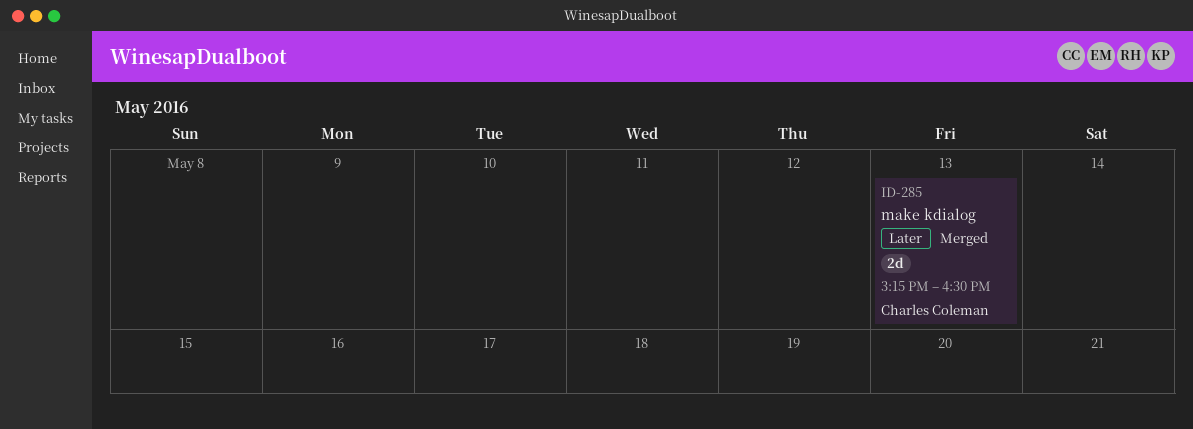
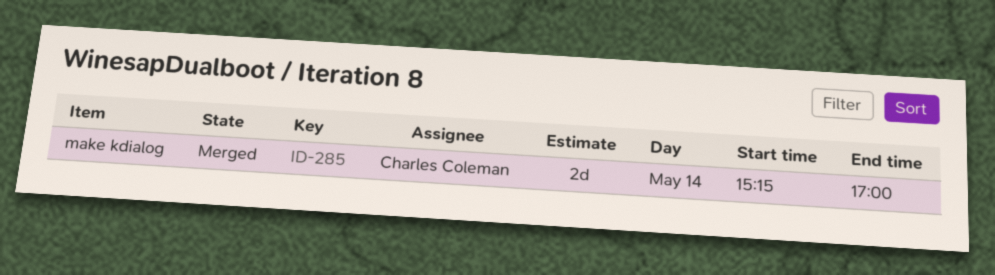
ID-285, day: May 13 -> May 14
ID-285, ends: 16:30 -> 17:00

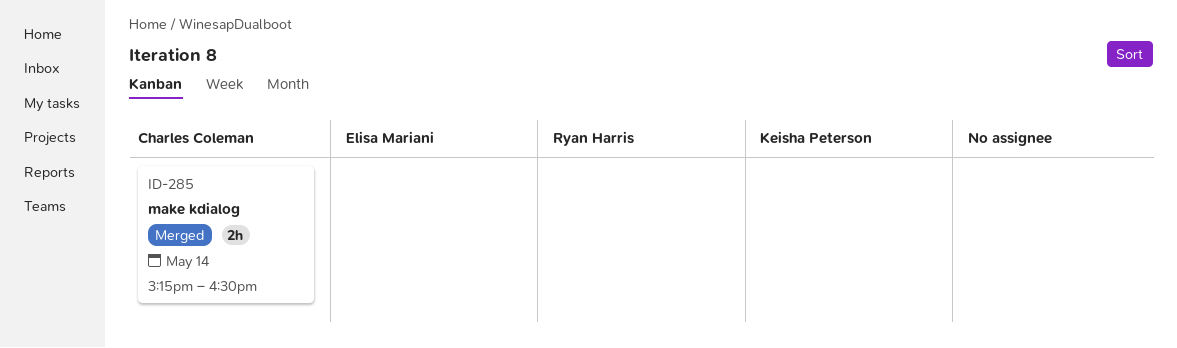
ID-285, estimate: 2d -> 2h
ID-285, ends: 17:00 -> 16:30

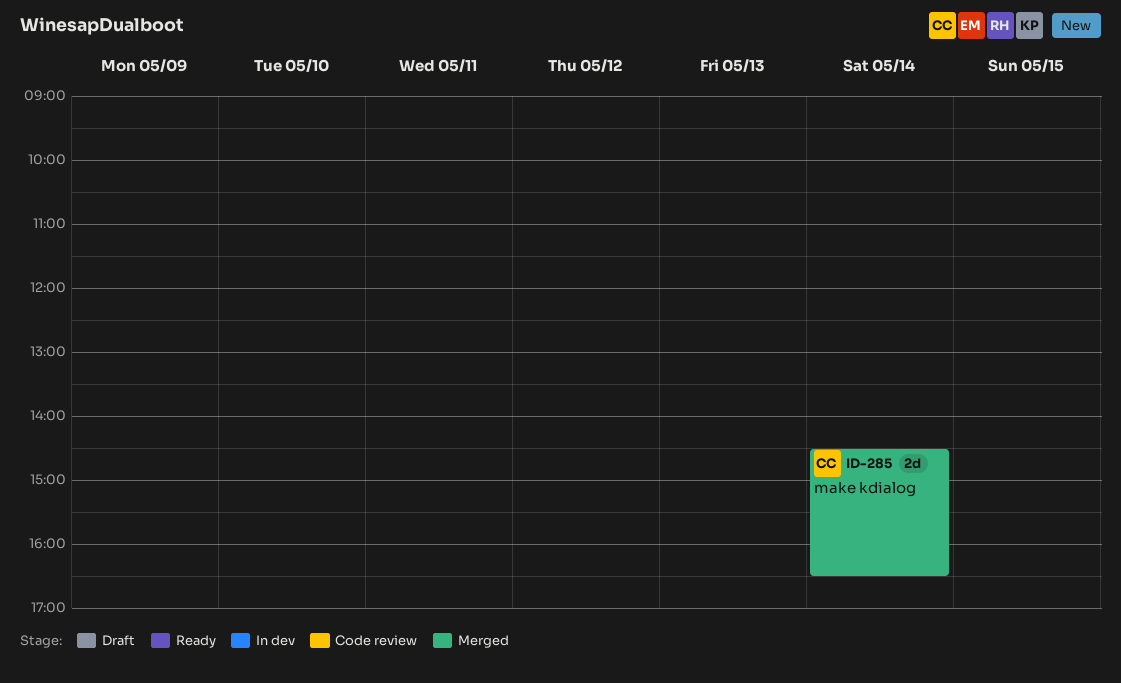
ID-285, estimate: 2h -> 2d
ID-285, begins: 15:15 -> 14:30

